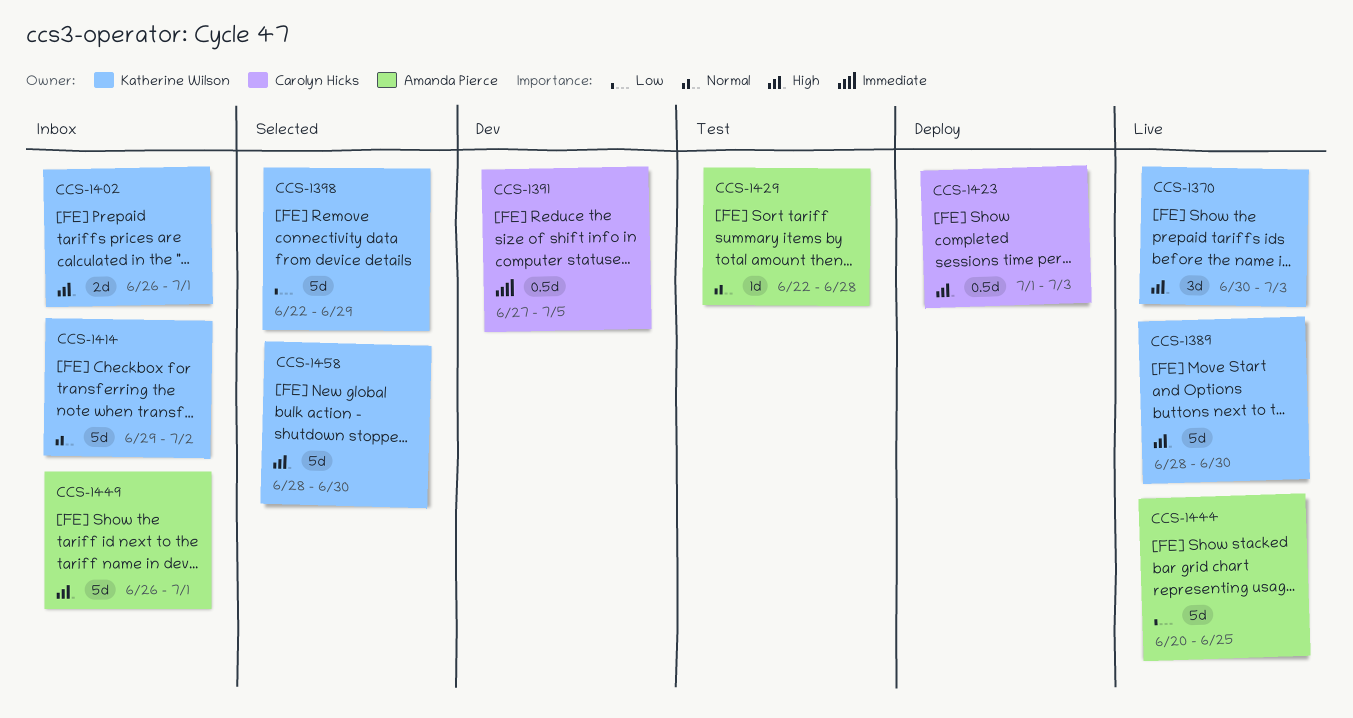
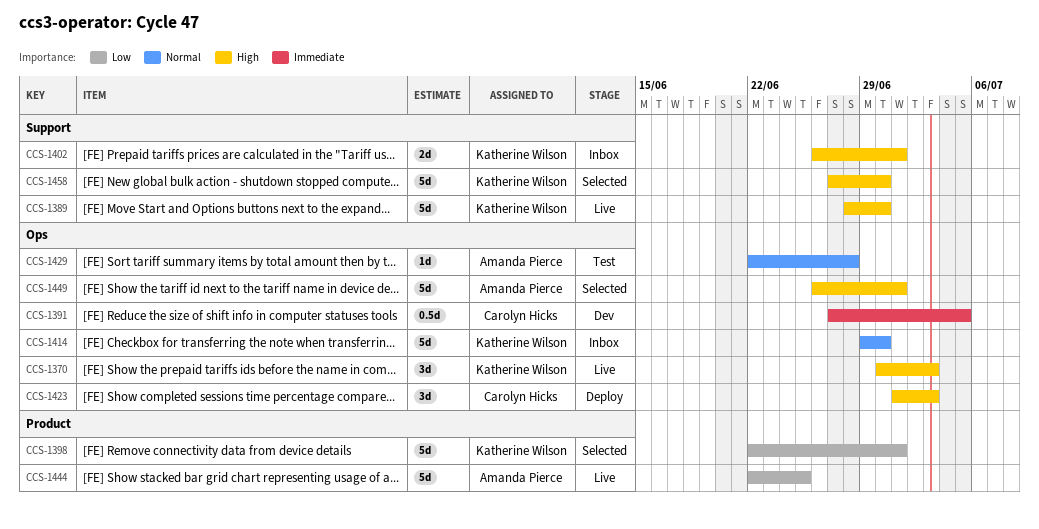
CCS-1398, due: Jun 29 -> Jul 1
CCS-1414, due: Jul 2 -> Jun 30
CCS-1423, estimate: 0.5d -> 3d
CCS-1444, start: Jun 20 -> Jun 22
CCS-1449, status: Inbox -> Selected
CCS-1458, start: Jun 28 -> Jun 27

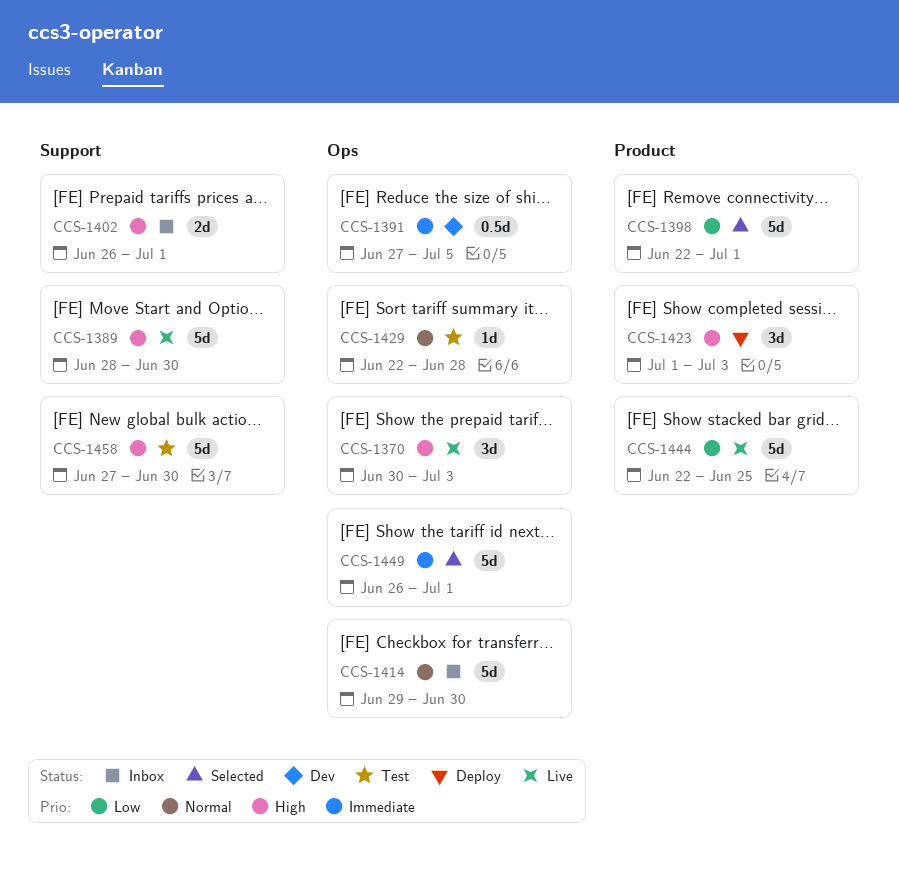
CCS-1423, label: Ops -> Product
CCS-1449, priority: High -> Immediate
CCS-1458, status: Selected -> Test

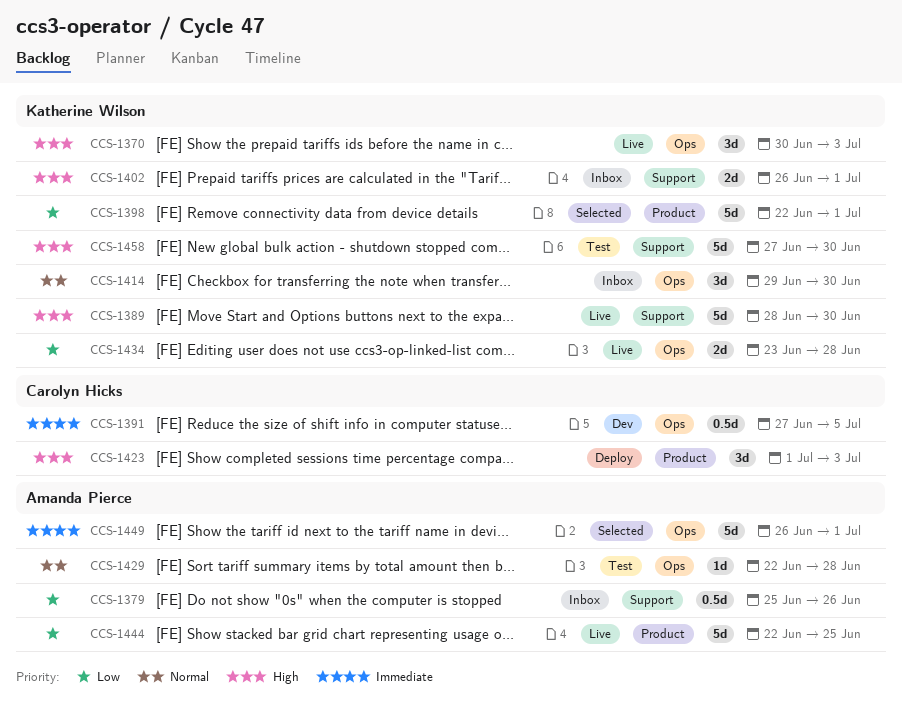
CCS-1379: none -> present
CCS-1414, estimate: 5d -> 3d
CCS-1434: none -> present

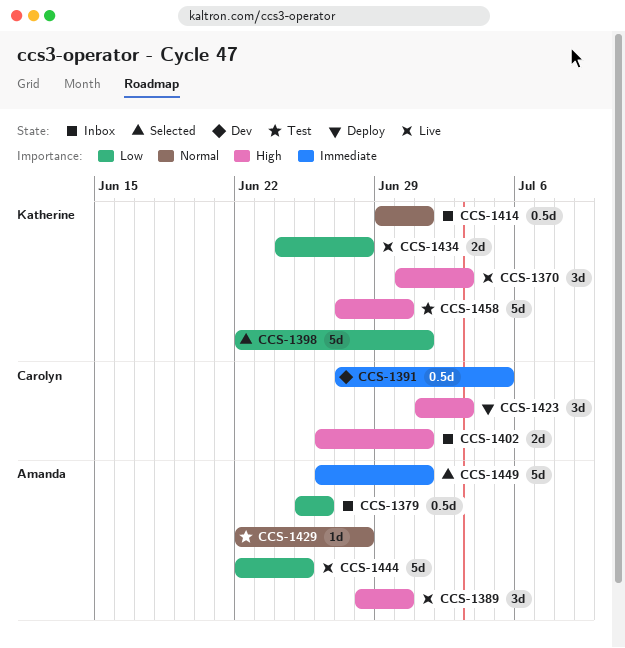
CCS-1389, owner: Katherine Wilson -> Amanda Pierce
CCS-1389, estimate: 5d -> 3d
CCS-1402, owner: Katherine Wilson -> Carolyn Hicks
CCS-1414, estimate: 3d -> 0.5d
CCS-1414, due: Jun 30 -> Jul 1
CCS-1434, start: Jun 23 -> Jun 24

